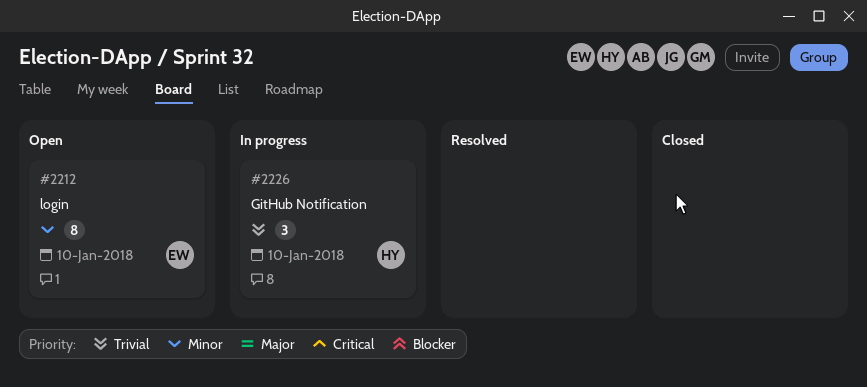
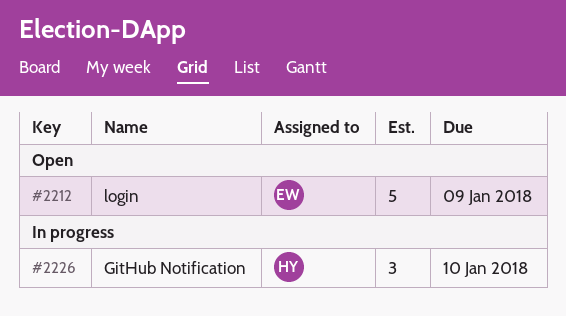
#2212, estimate: 8 -> 5
#2212, due: Jan 10 -> Jan 9

